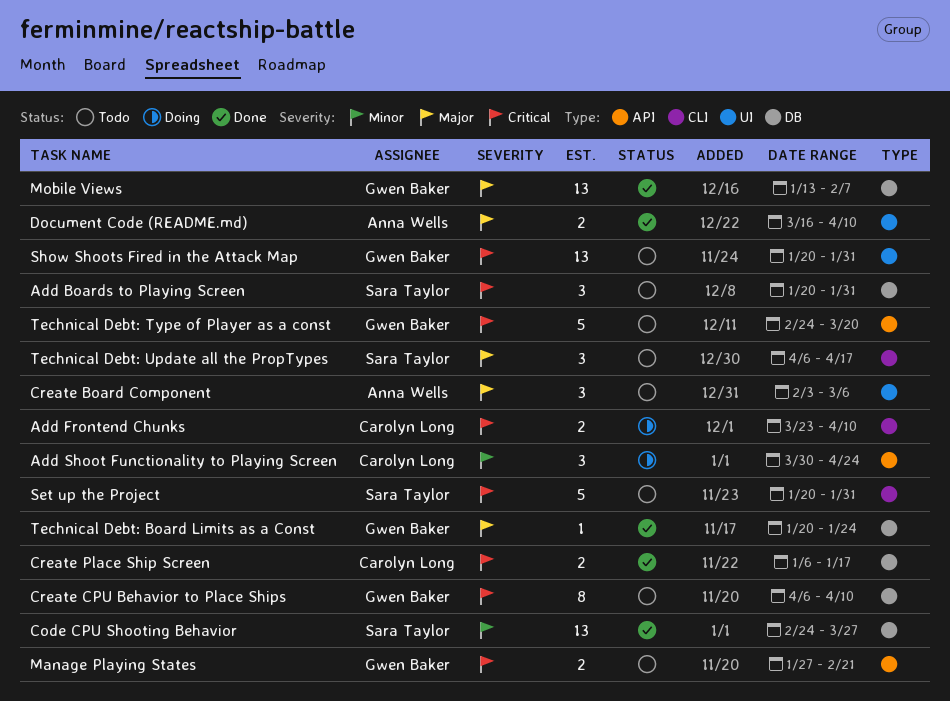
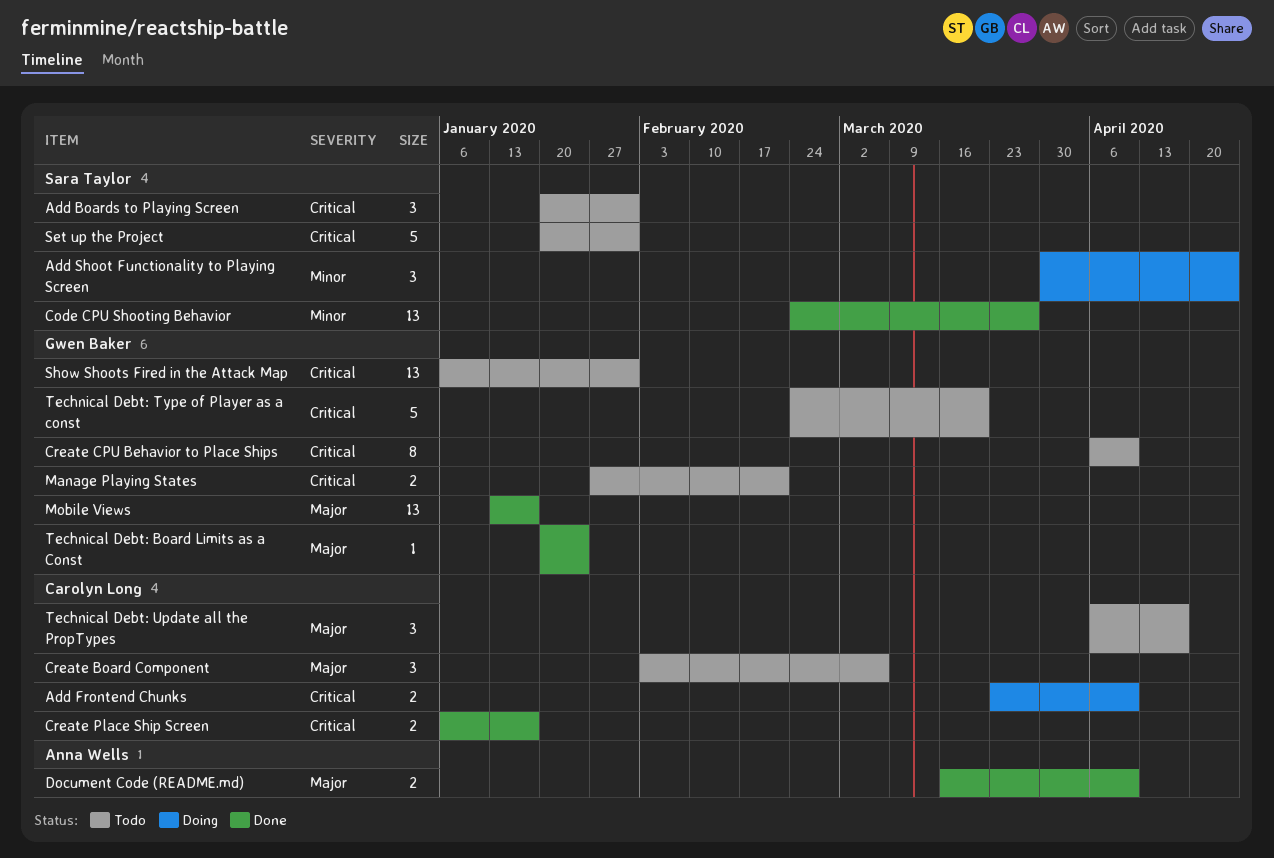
Add Shoot Functionality to Playing Screen, owner: Carolyn Long -> Sara Taylor
Create Board Component, owner: Anna Wells -> Carolyn Long
Mobile Views, due: Feb 7 -> Jan 17
Show Shoots Fired in the Attack Map, start: Jan 20 -> Jan 6
Technical Debt: Update all the PropTypes, owner: Sara Taylor -> Carolyn Long

